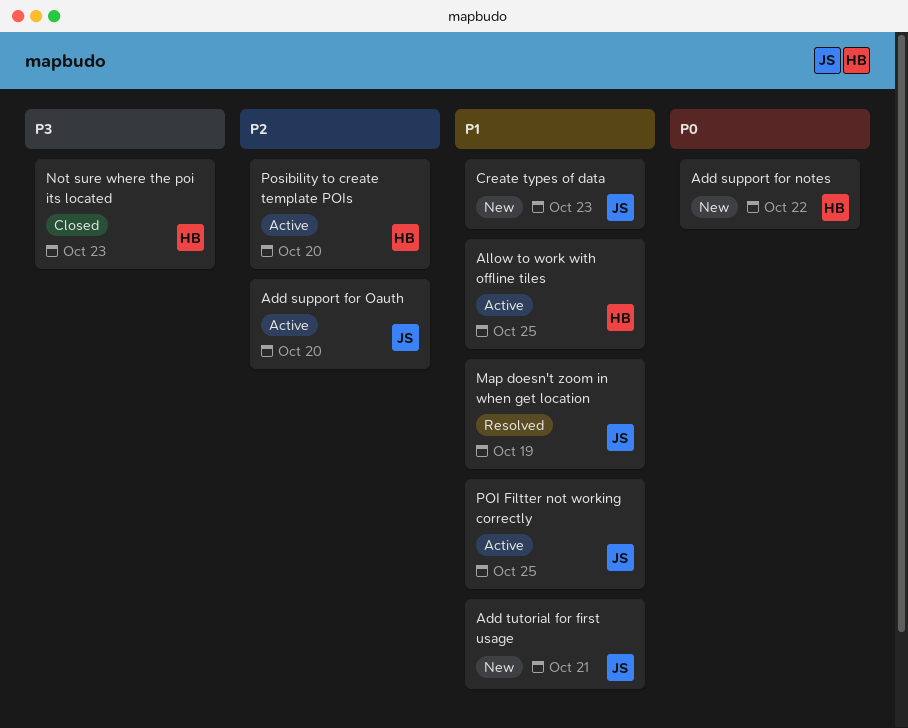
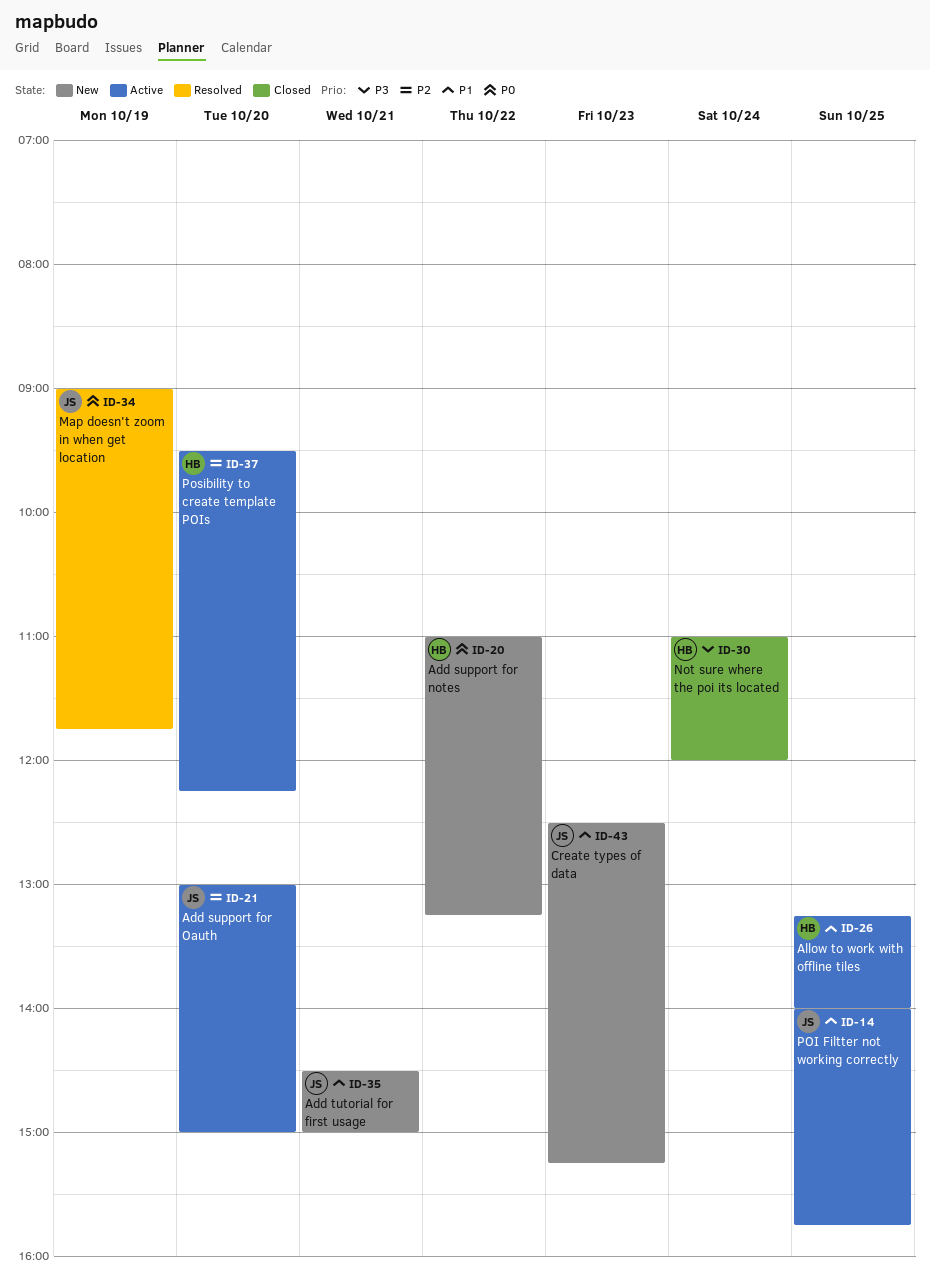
Map doesn't zoom in when get location, priority: P1 -> P0
Not sure where the poi its located, day: Oct 23 -> Oct 24

